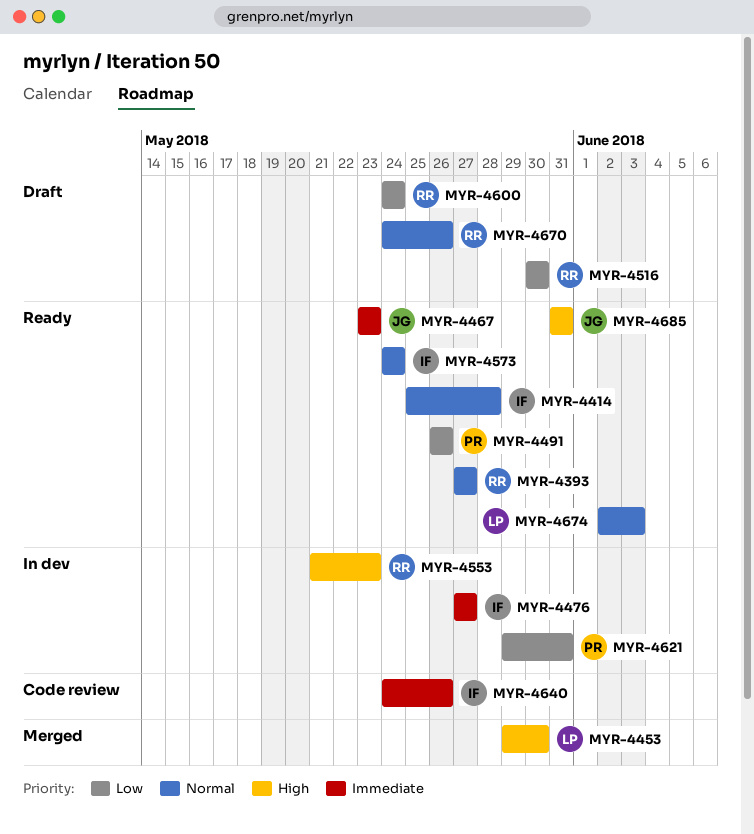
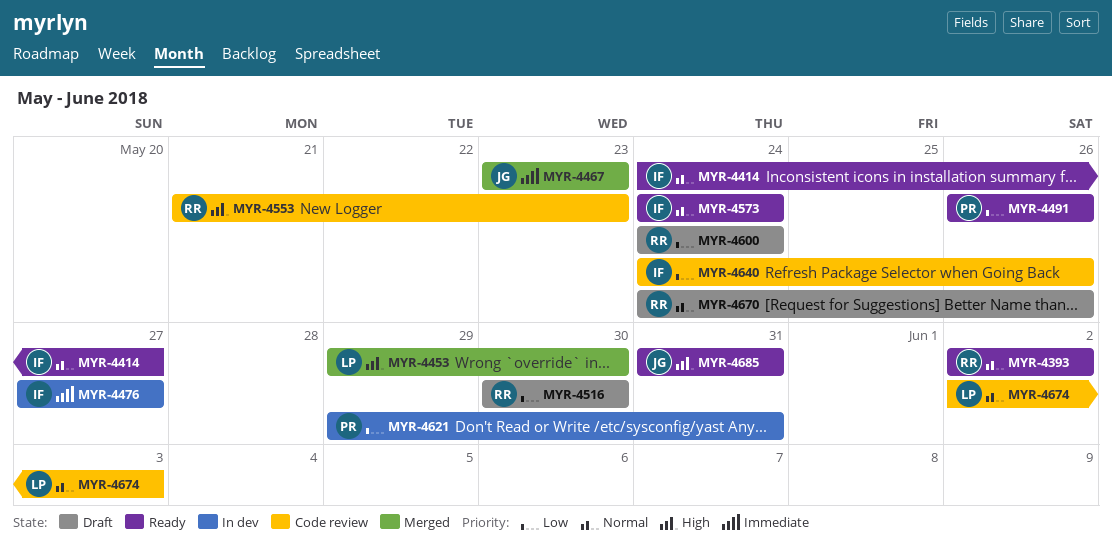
MYR-4393, start: May 27 -> Jun 2
MYR-4393, due: May 27 -> Jun 2
MYR-4414, start: May 25 -> May 24
MYR-4414, due: May 28 -> May 27
MYR-4467, status: Ready -> Merged
MYR-4553, status: In dev -> Code review
MYR-4640, priority: Immediate -> Low
MYR-4674, status: Ready -> Code review

